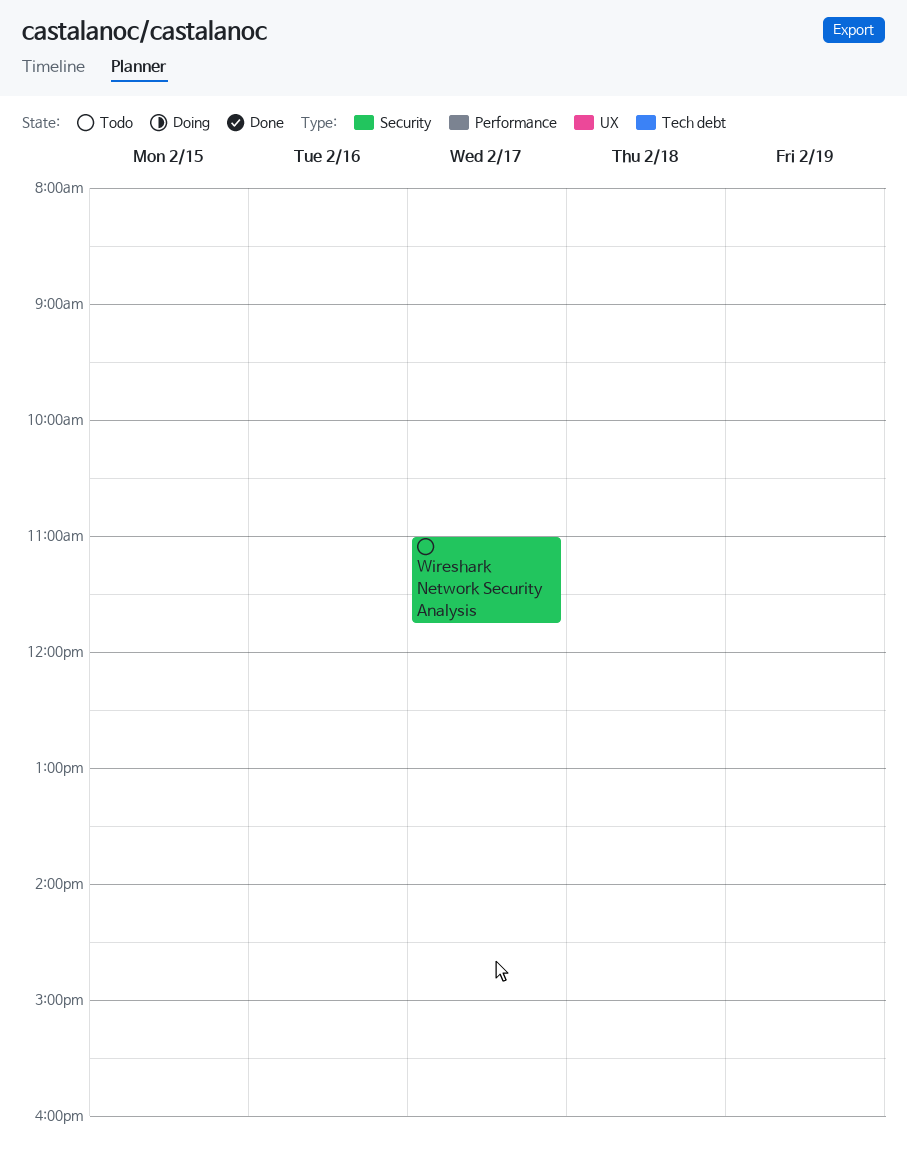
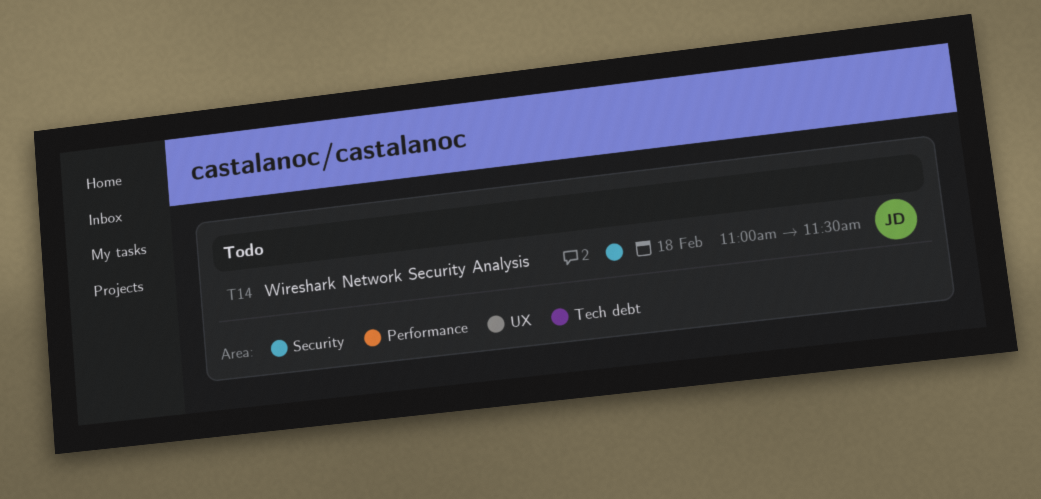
Wireshark Network Security Analysis, day: Feb 17 -> Feb 18
Wireshark Network Security Analysis, ends: 11:45 -> 11:30

